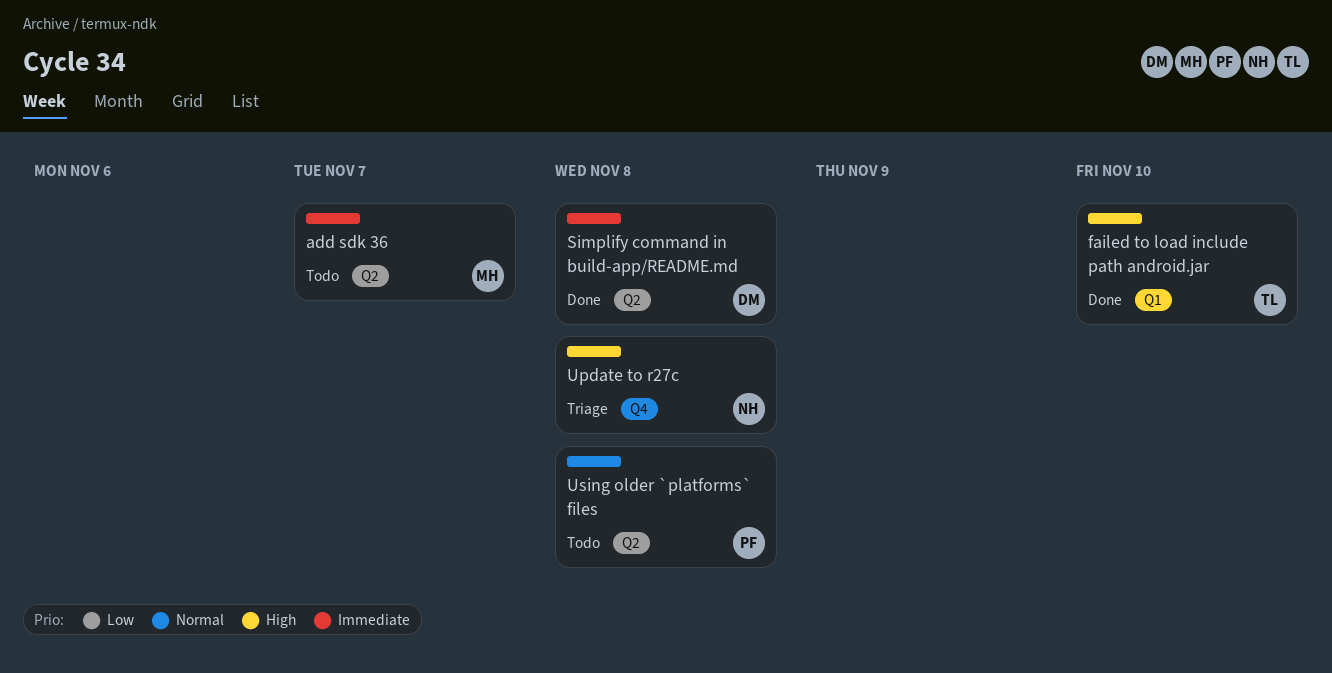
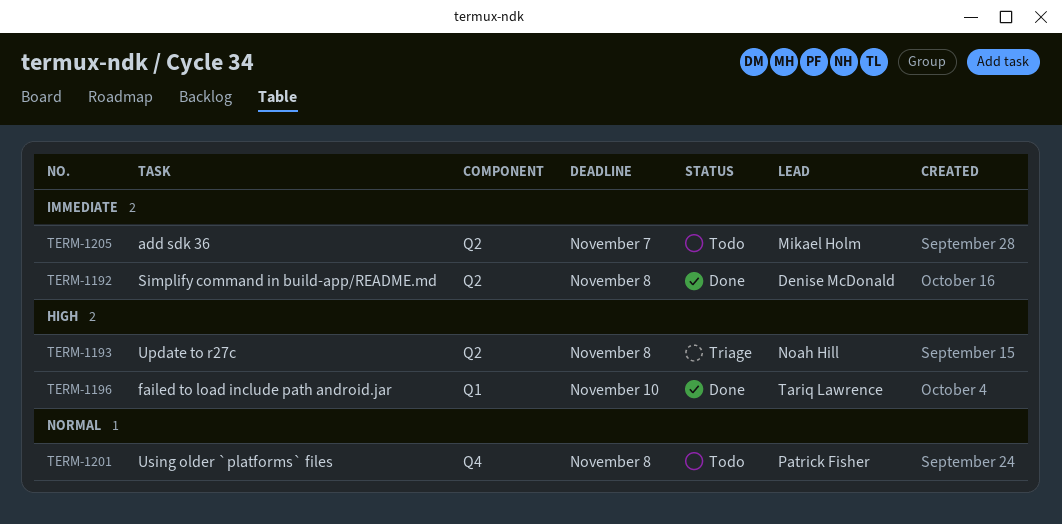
Update to r27c, label: Q4 -> Q2
Using older `platforms` files, label: Q2 -> Q4

